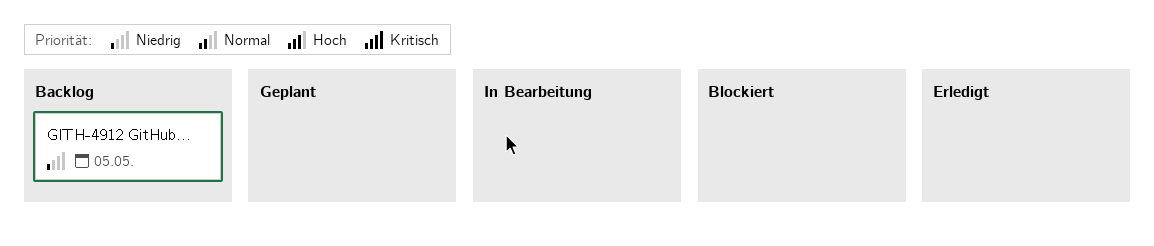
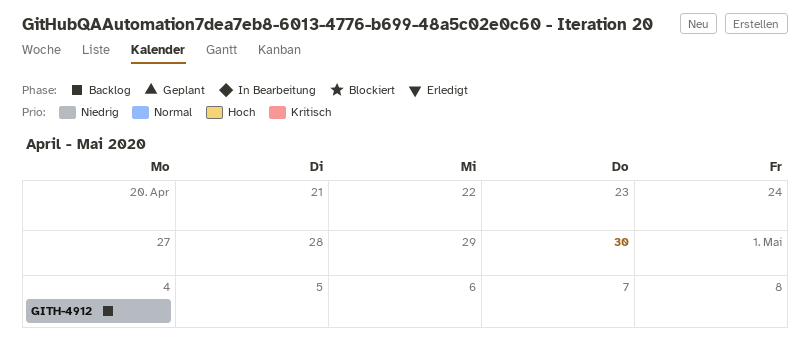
GITH-4912, due: May 5 -> May 4

